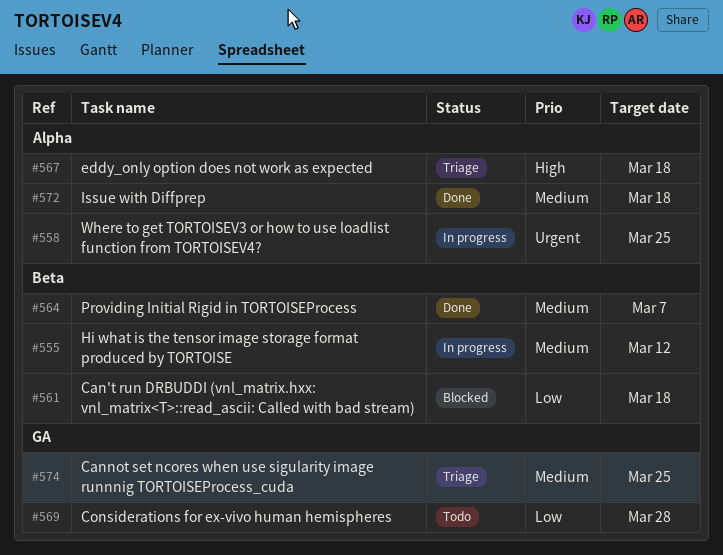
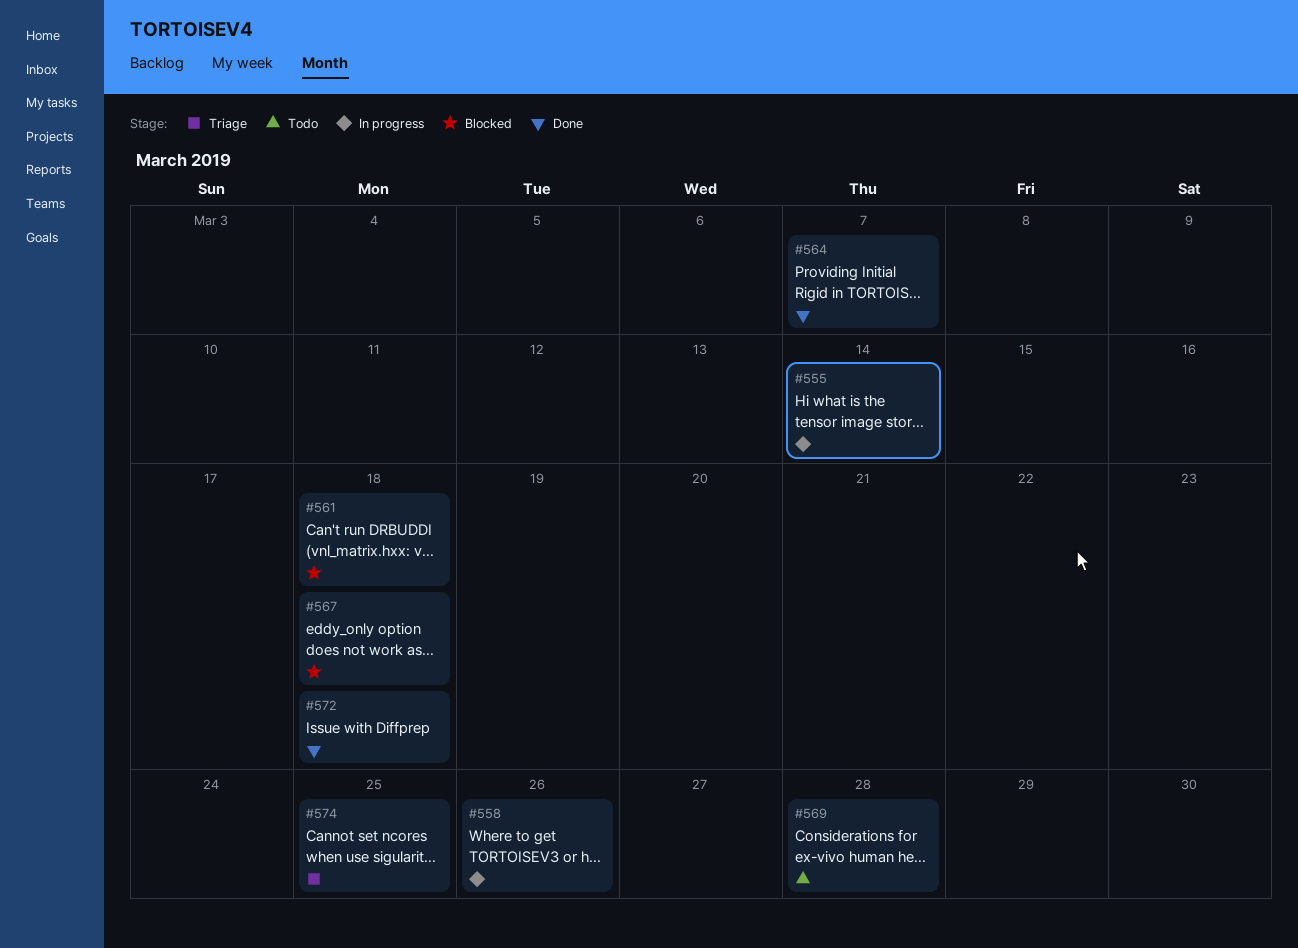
#555, due: Mar 12 -> Mar 14
#558, due: Mar 25 -> Mar 26
#567, status: Triage -> Blocked

